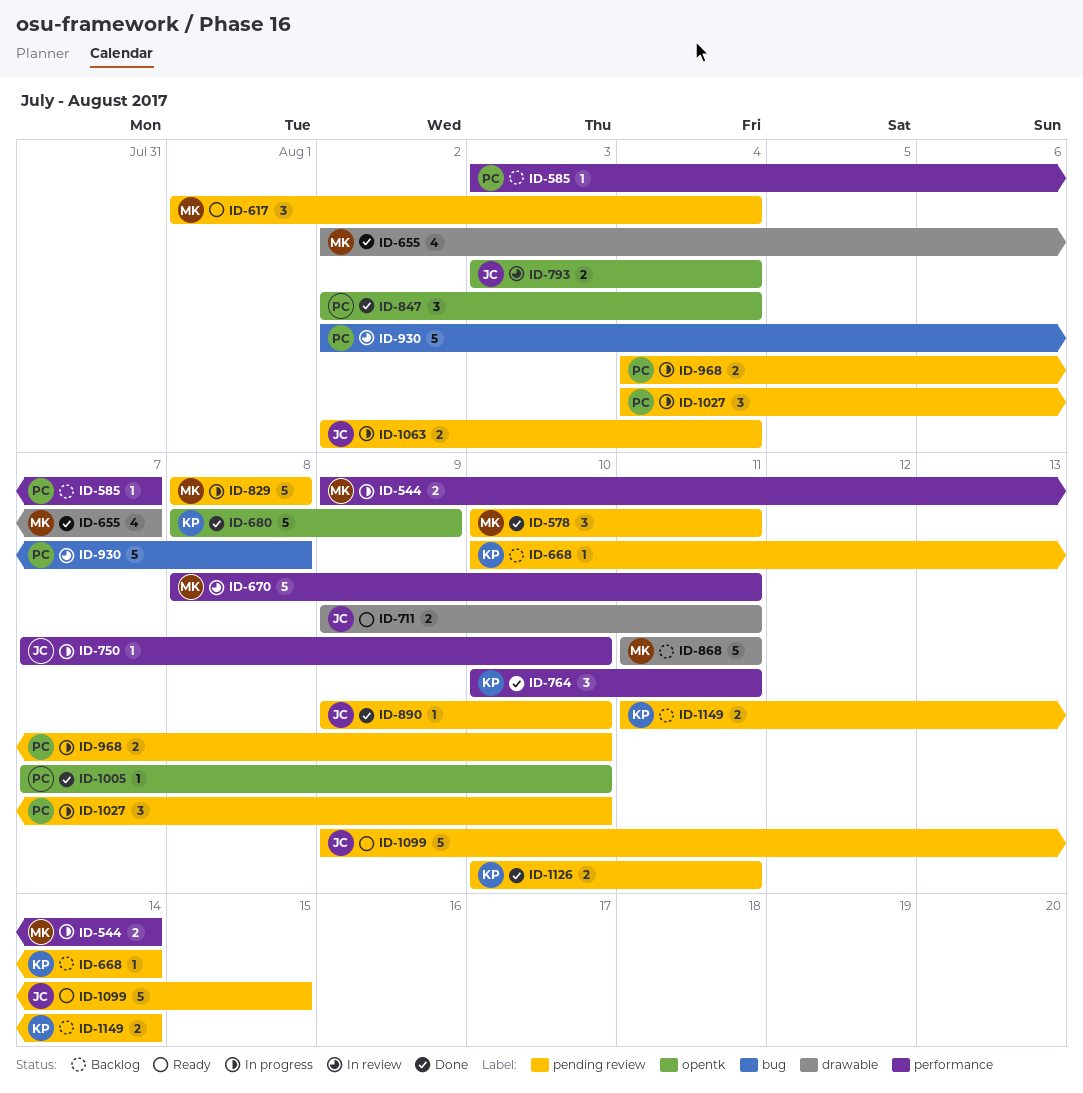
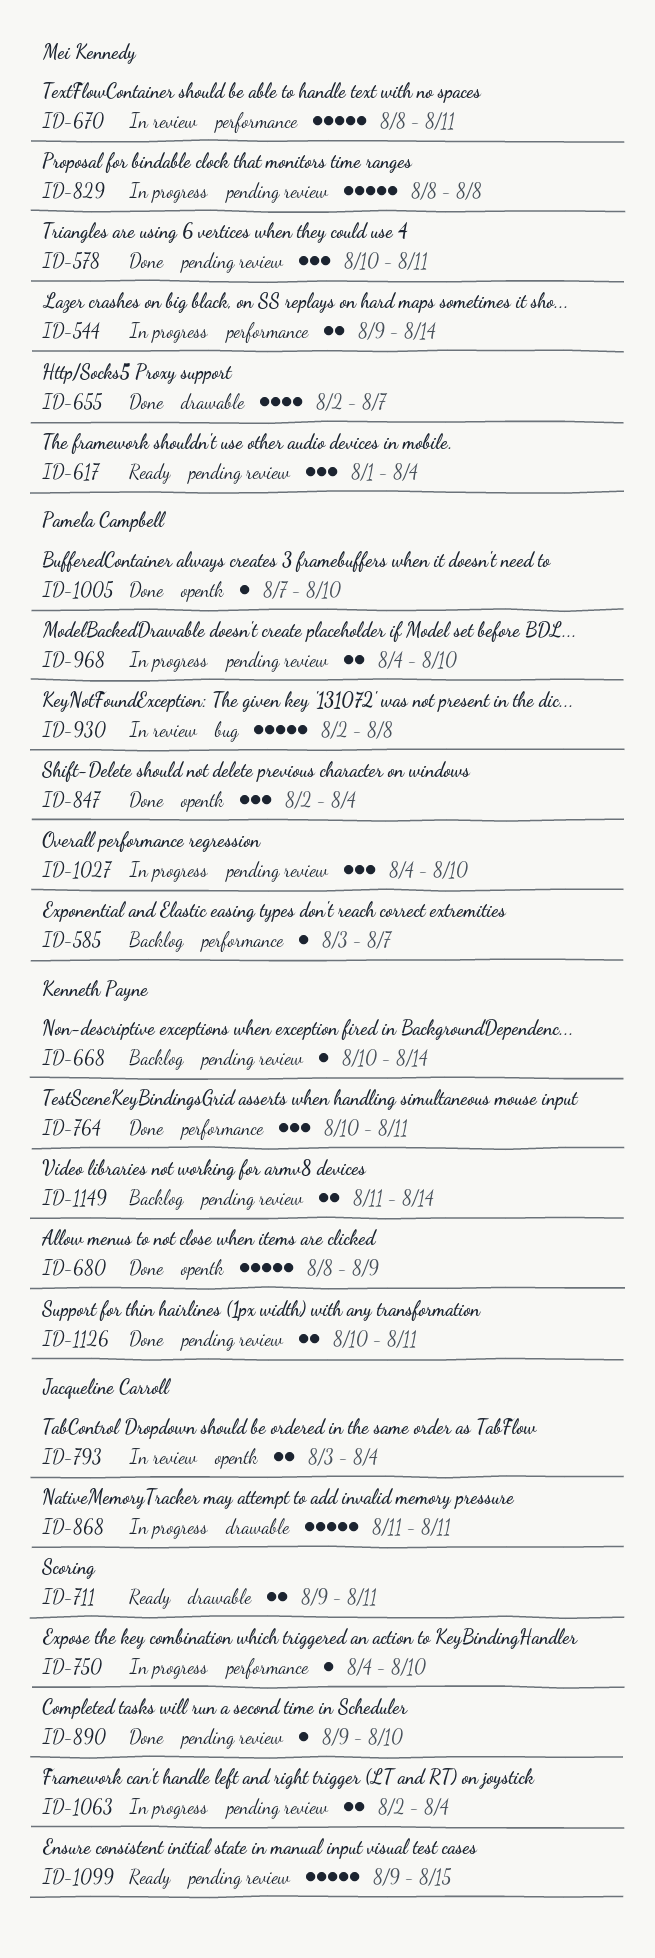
ID-750, start: Aug 7 -> Aug 4
ID-868, status: Backlog -> In progress
ID-868, owner: Mei Kennedy -> Jacqueline Carroll

